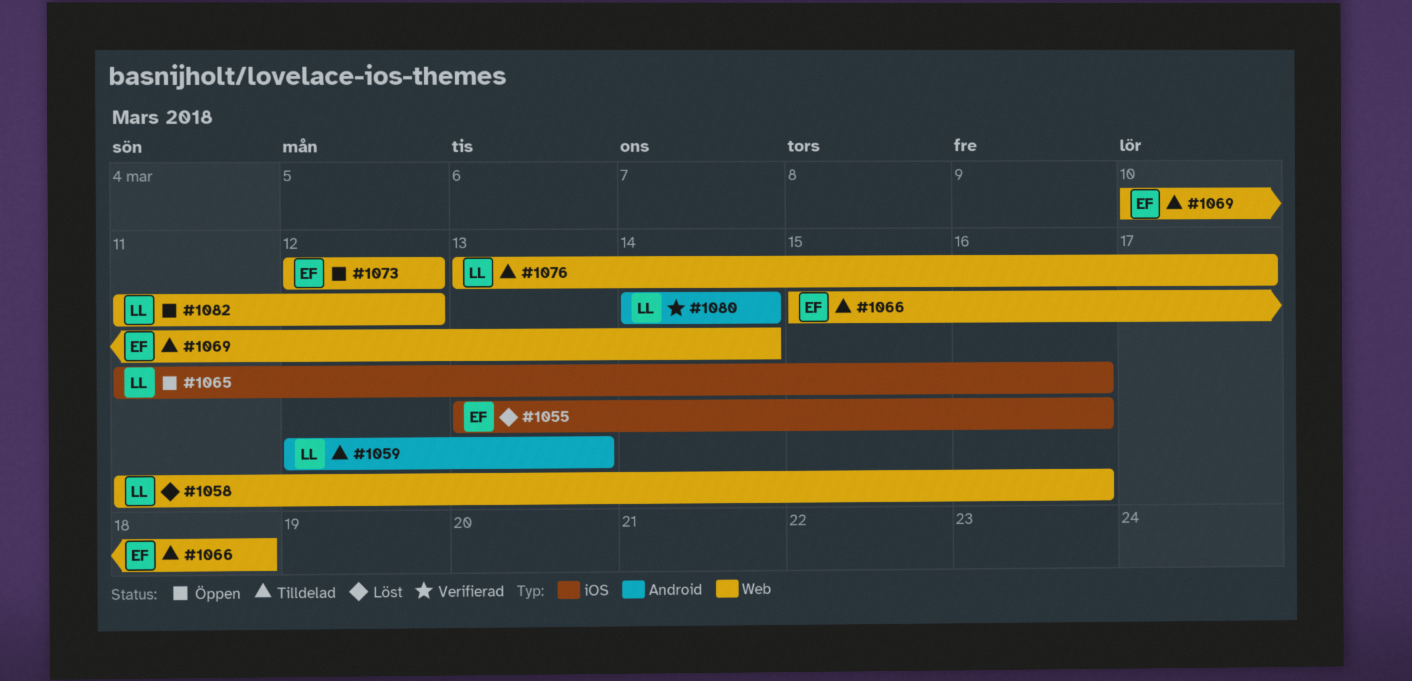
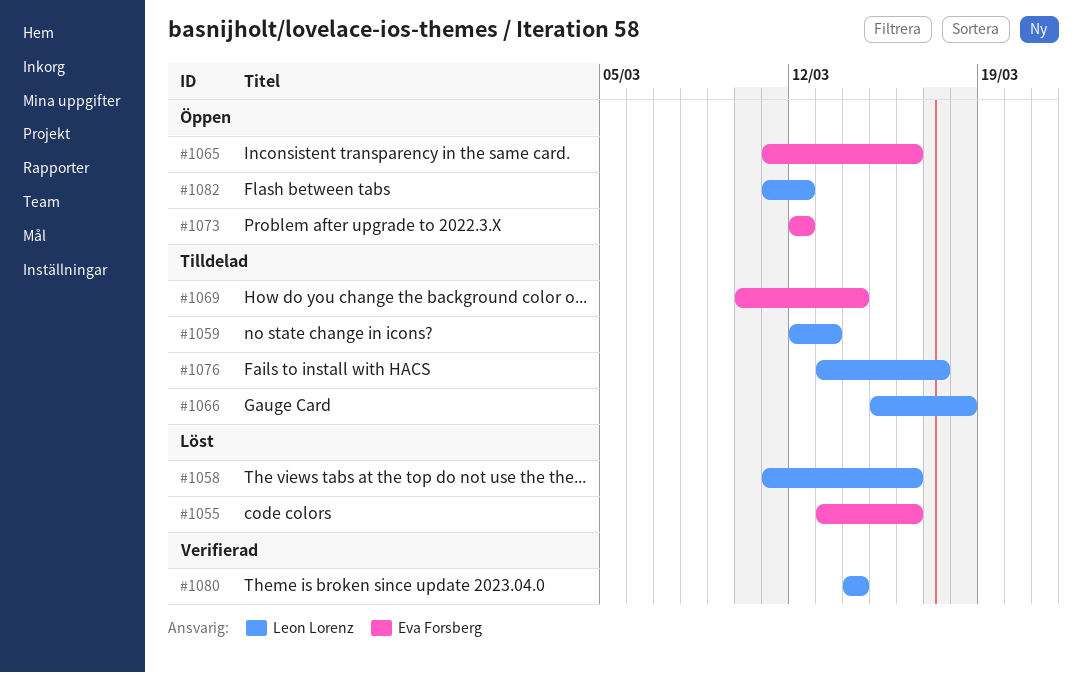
#1065, owner: Leon Lorenz -> Eva Forsberg
#1066, owner: Eva Forsberg -> Leon Lorenz

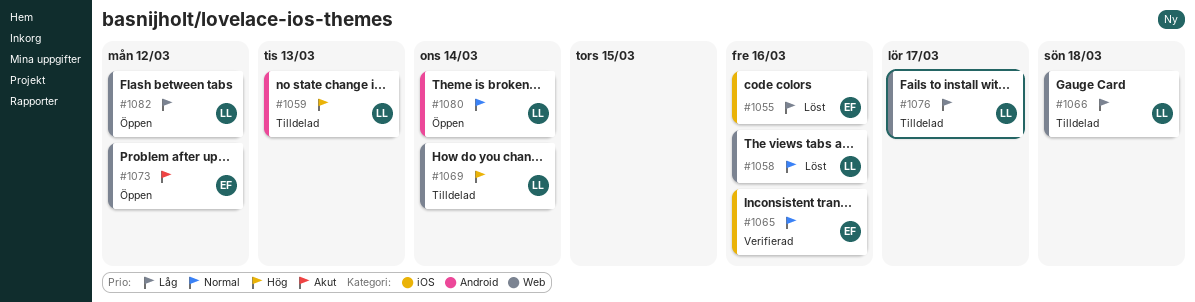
#1065, status: Öppen -> Verifierad
#1069, owner: Eva Forsberg -> Leon Lorenz
#1080, status: Verifierad -> Öppen

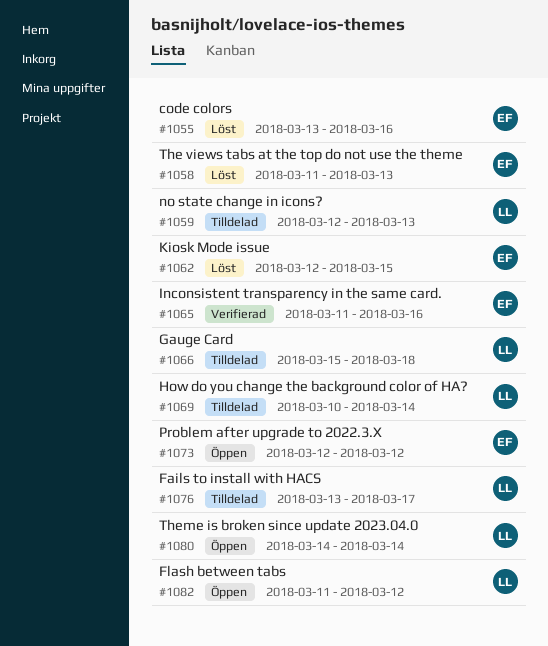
#1058, owner: LL -> EF
#1058, due: Mar 16 -> Mar 13
#1062: none -> present

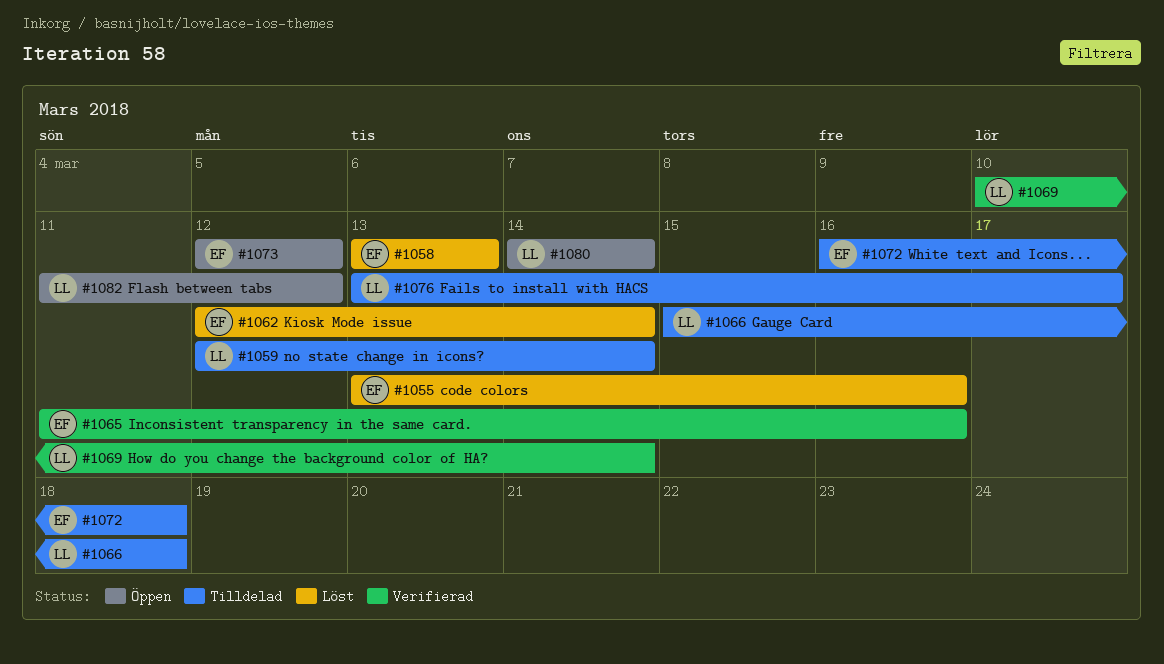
#1058, start: Mar 11 -> Mar 13
#1059, due: Mar 13 -> Mar 14
#1062, due: Mar 15 -> Mar 14
#1069, status: Tilldelad -> Verifierad
#1072: none -> present

